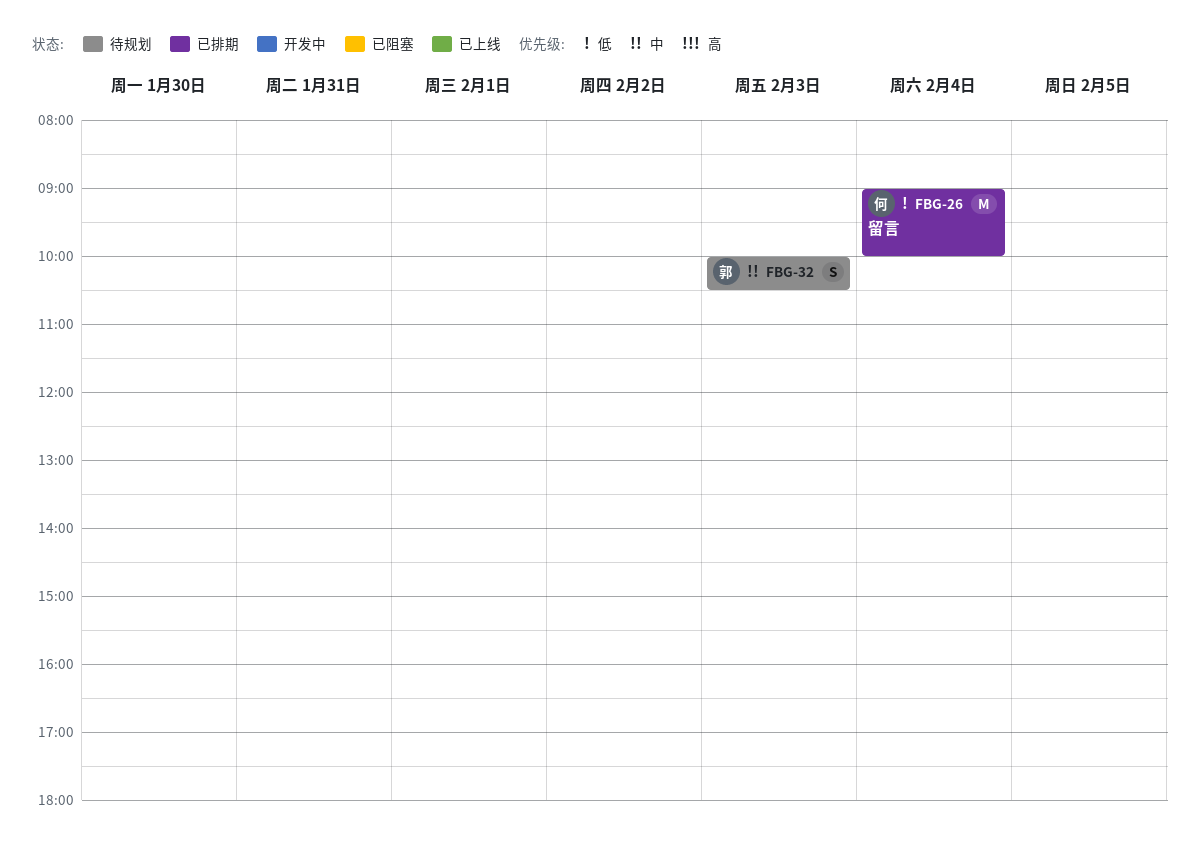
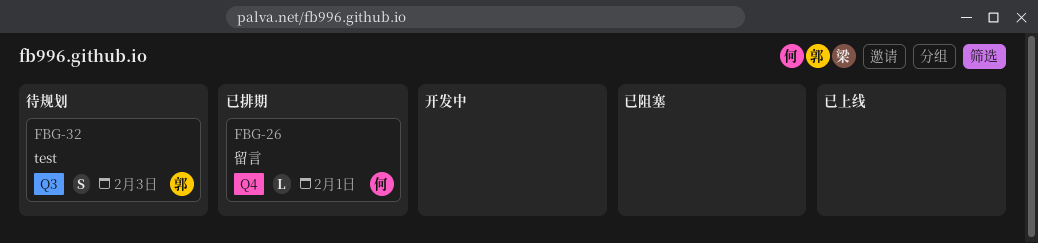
FBG-26, estimate: M -> L
FBG-26, day: Feb 4 -> Feb 1

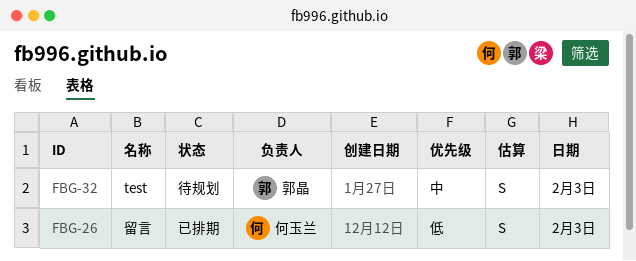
FBG-26, estimate: L -> S
FBG-26, day: Feb 1 -> Feb 3

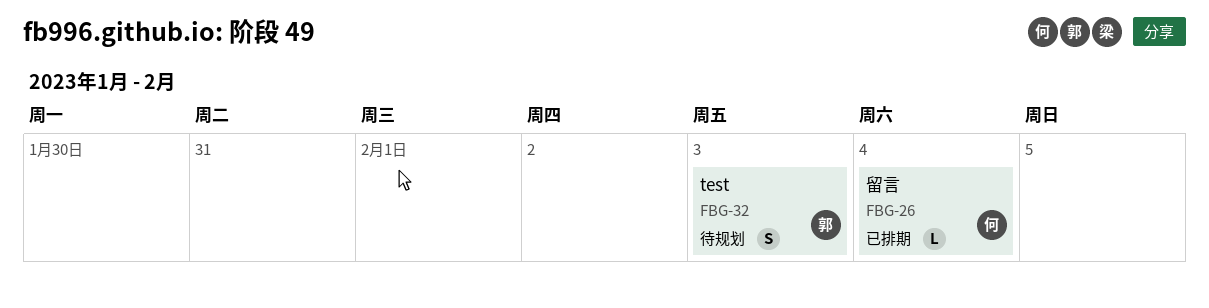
FBG-26, estimate: S -> L
FBG-26, day: Feb 3 -> Feb 4

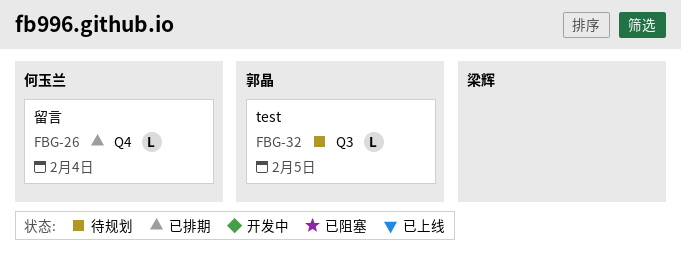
FBG-32, estimate: S -> L
FBG-32, day: Feb 3 -> Feb 5

